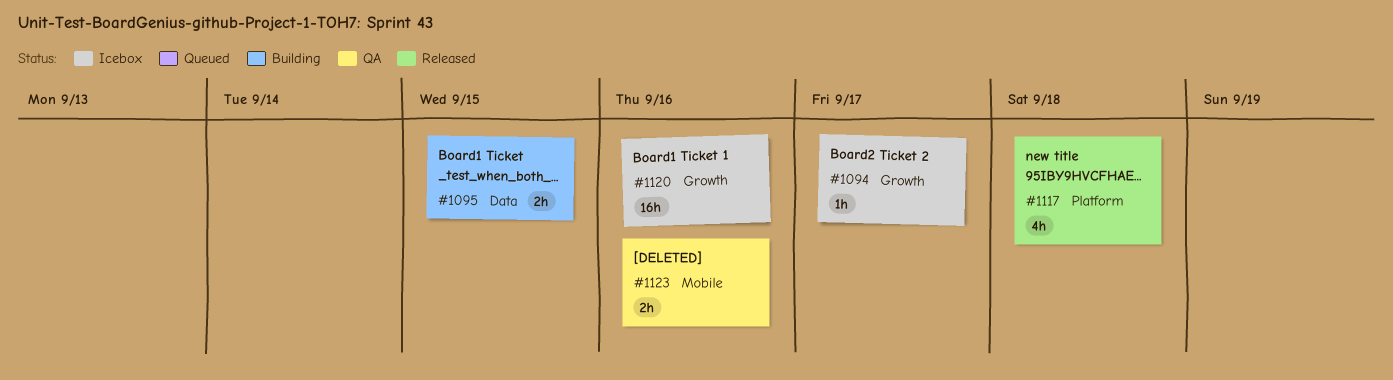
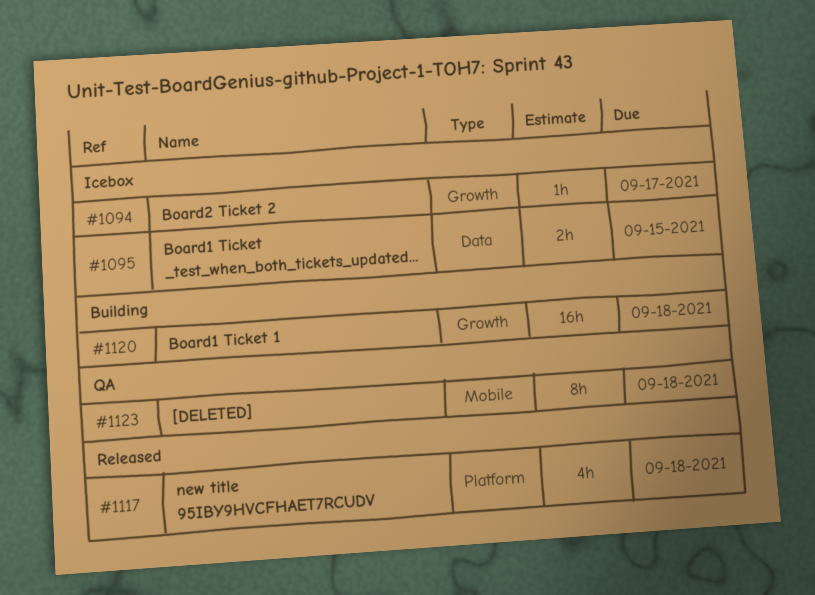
#1095, status: Building -> Icebox
#1120, status: Icebox -> Building
#1120, due: Sep 16 -> Sep 18
#1123, estimate: 2h -> 8h
#1123, due: Sep 16 -> Sep 18

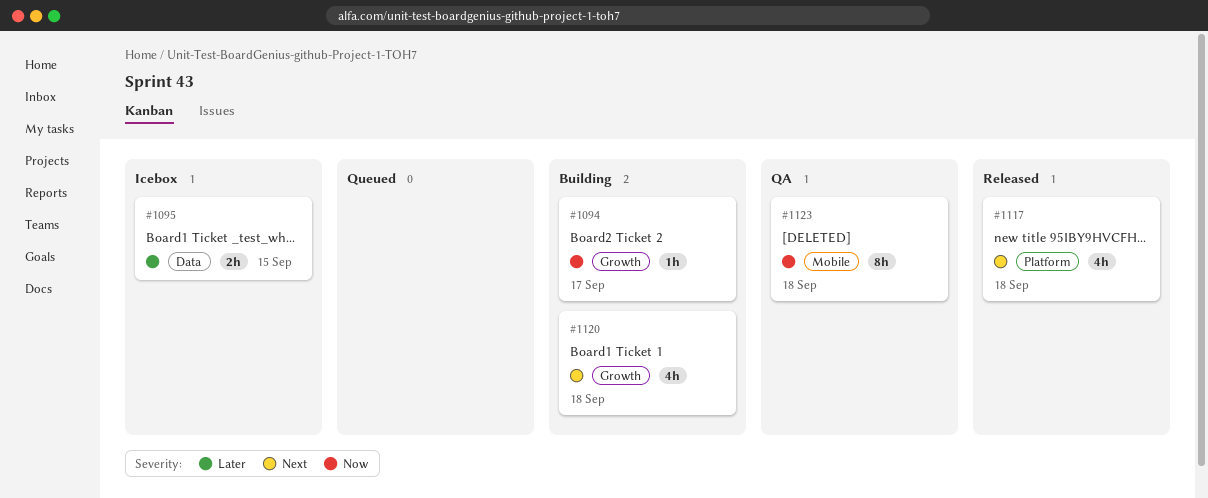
#1094, status: Icebox -> Building
#1120, estimate: 16h -> 4h

